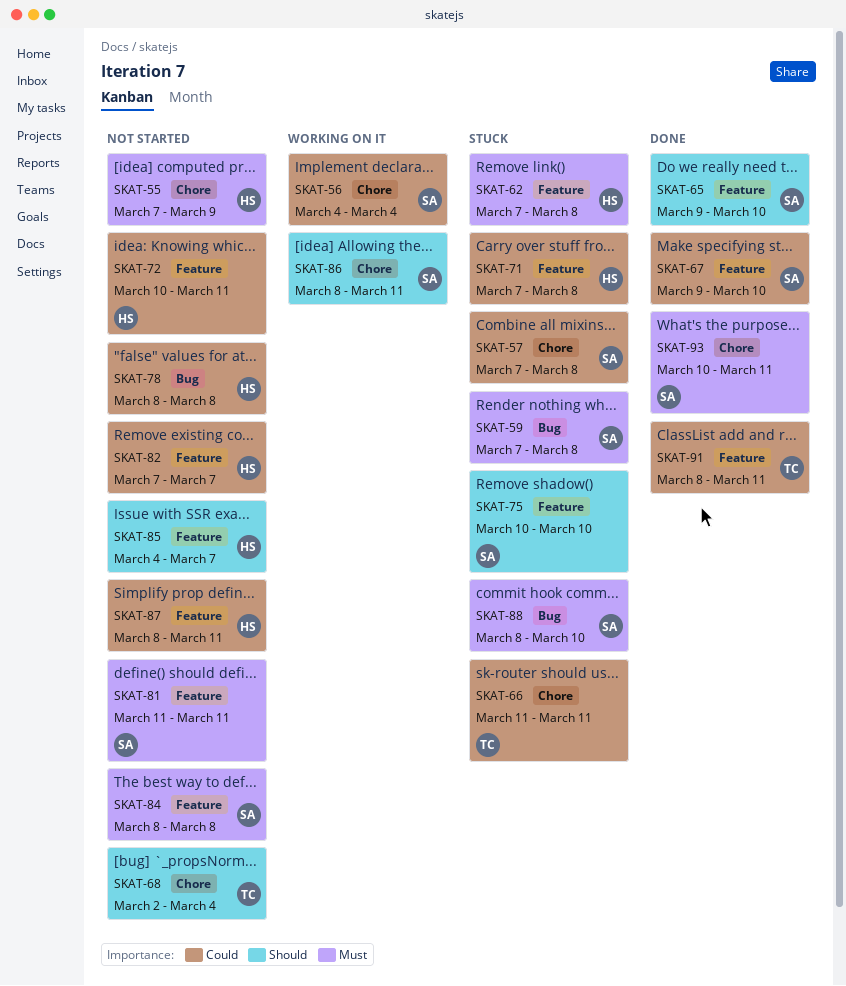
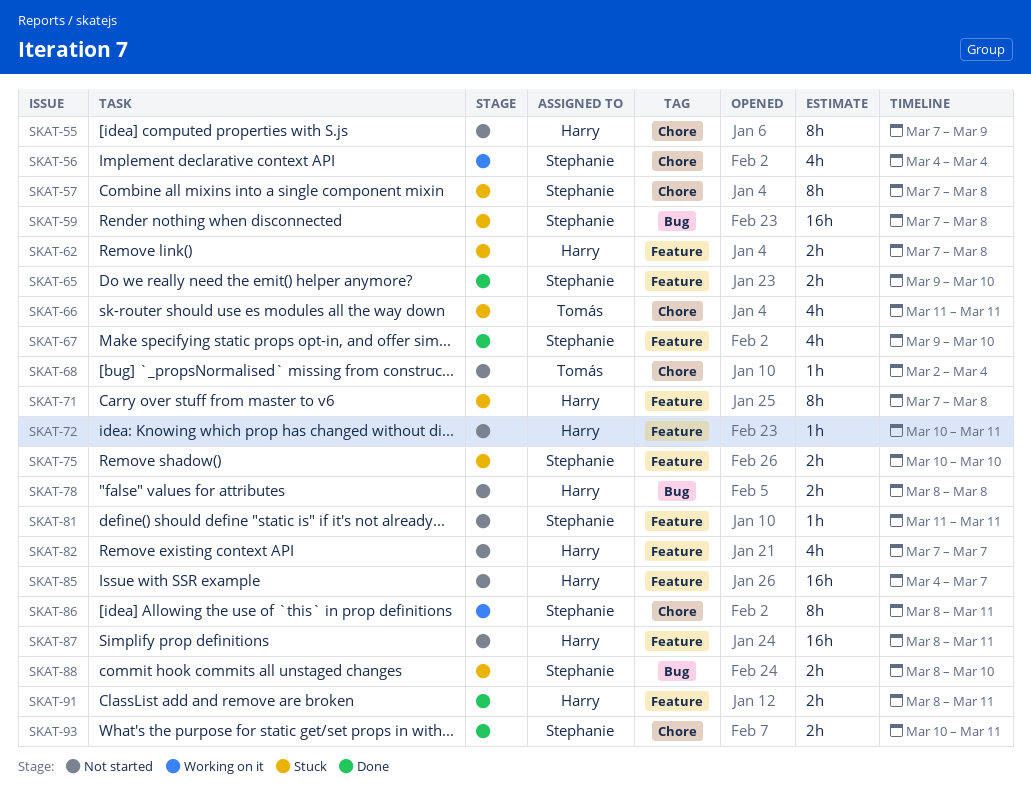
SKAT-84: present -> none
SKAT-91, owner: Tomás -> Harry

